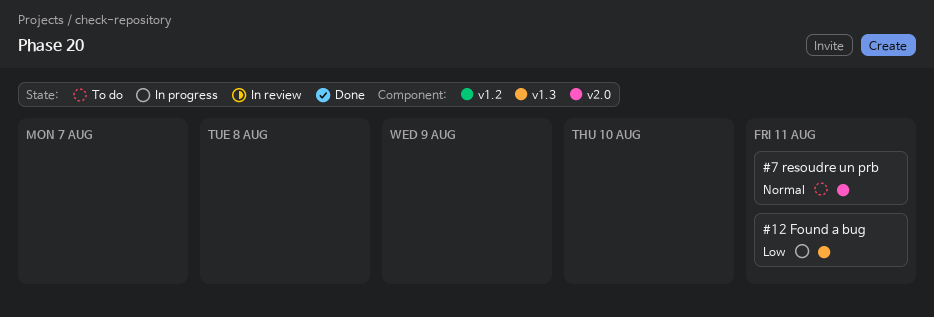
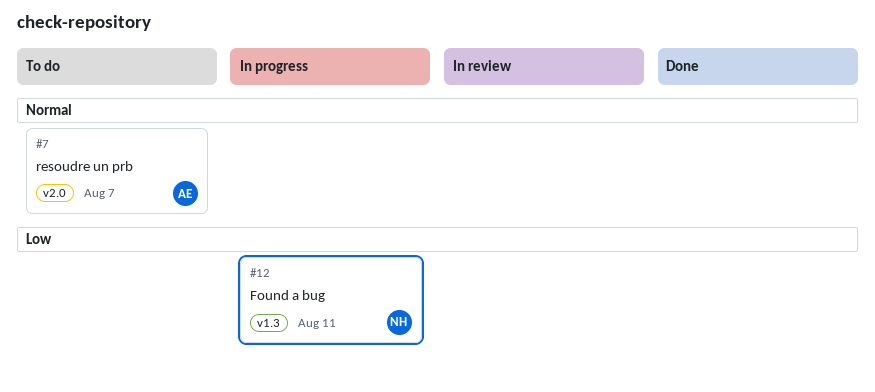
#7, due: Aug 11 -> Aug 7

